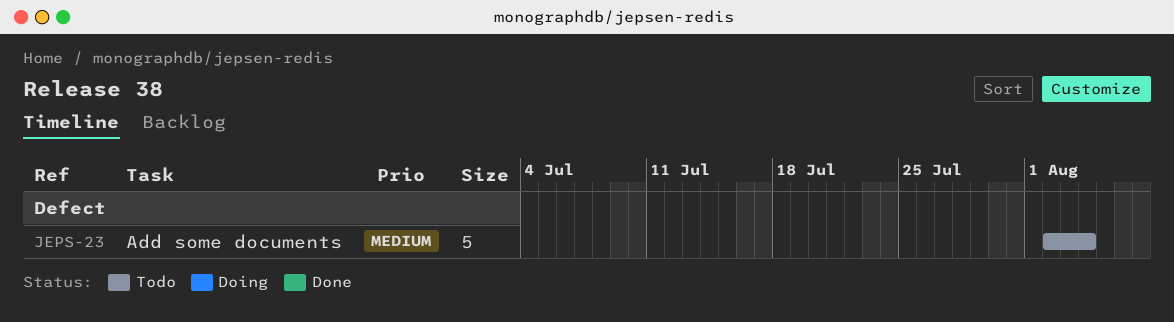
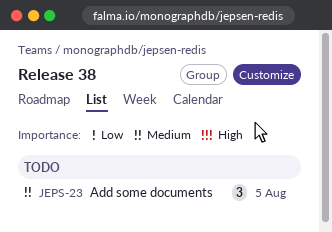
JEPS-23, estimate: 5 -> 3
JEPS-23, due: Aug 4 -> Aug 5

